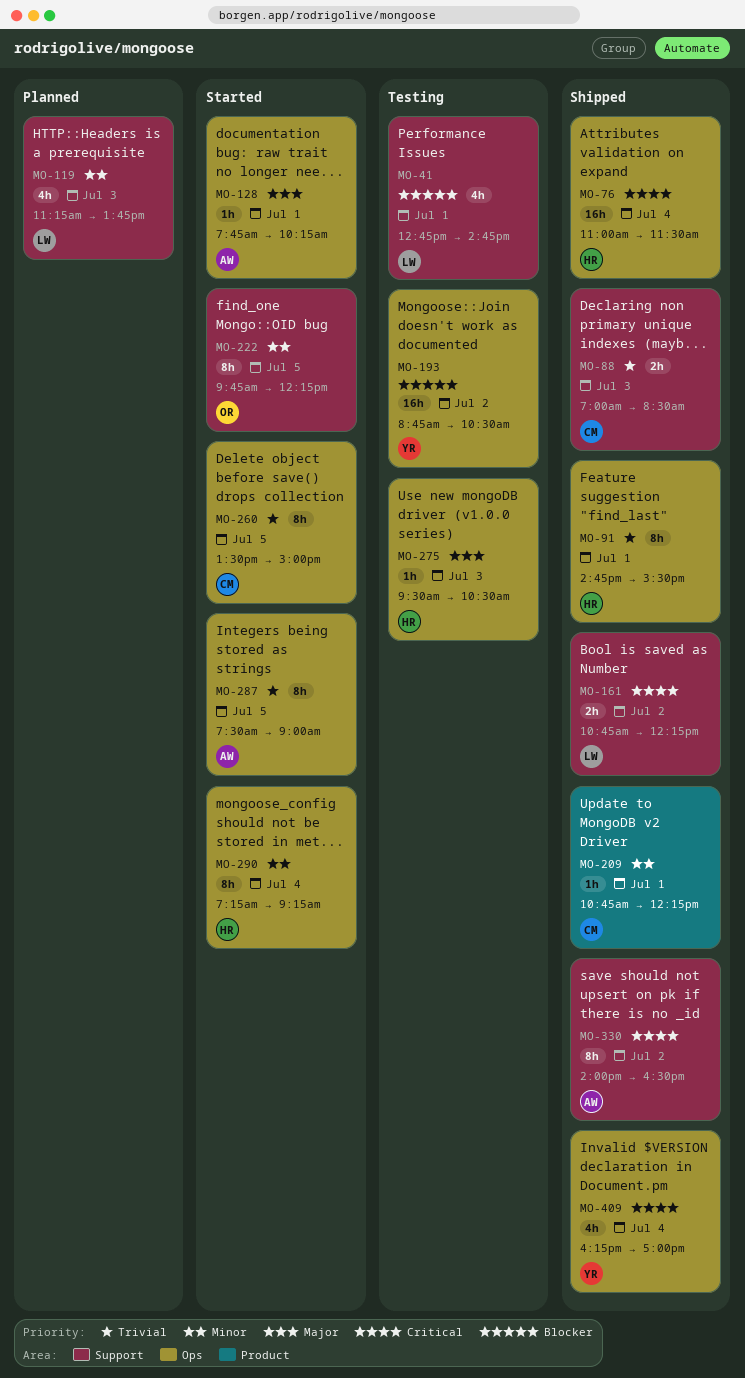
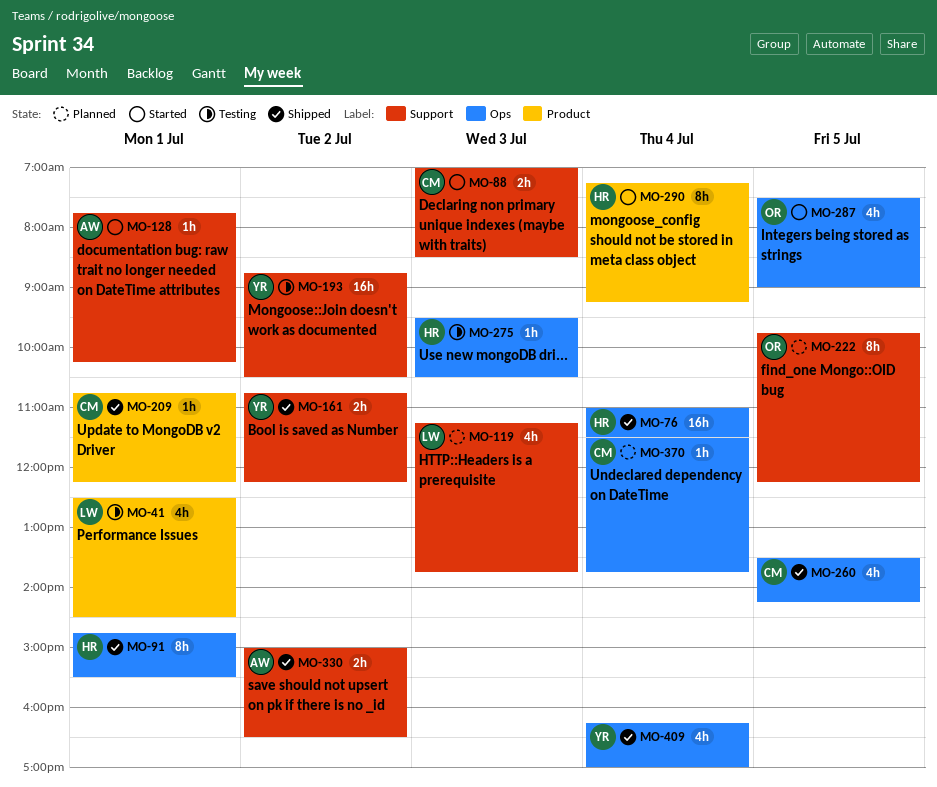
MO-41, label: Support -> Product
MO-41, begins: 12:45 -> 12:30
MO-41, ends: 14:45 -> 14:30
MO-88, status: Shipped -> Started
MO-128, label: Ops -> Support
MO-161, owner: LW -> YR
MO-193, label: Ops -> Support
MO-222, status: Started -> Planned
MO-260, status: Started -> Shipped
MO-260, estimate: 8h -> 4h
MO-260, ends: 15:00 -> 14:15
MO-287, owner: AW -> OR
MO-287, estimate: 8h -> 4h
MO-290, label: Ops -> Product
MO-330, estimate: 8h -> 2h
MO-330, begins: 14:00 -> 15:00
MO-370: none -> present

